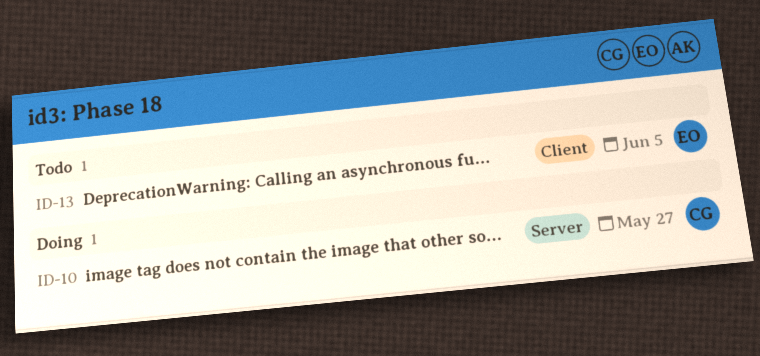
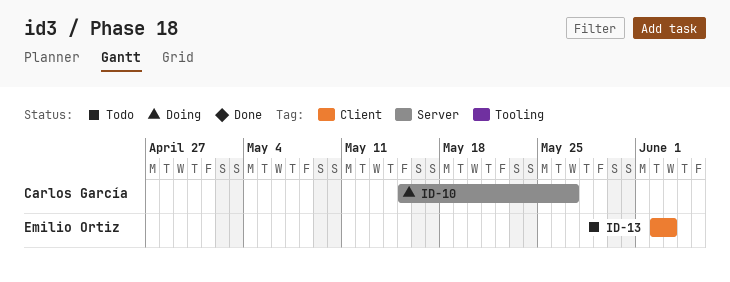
ID-13, due: Jun 5 -> Jun 3

